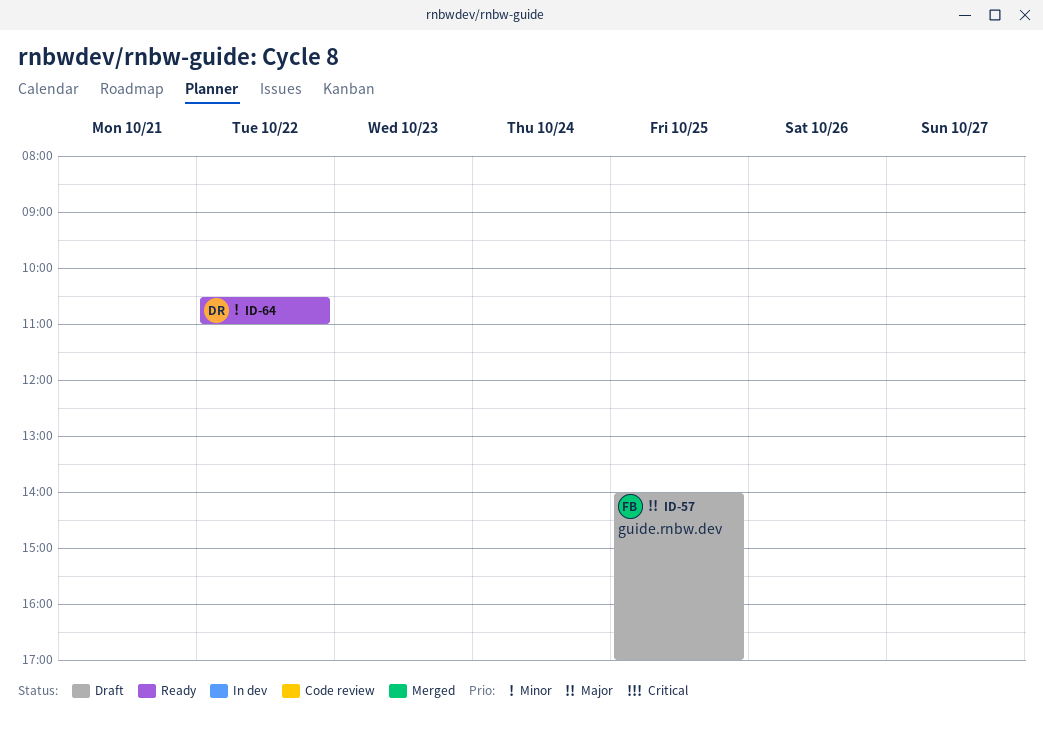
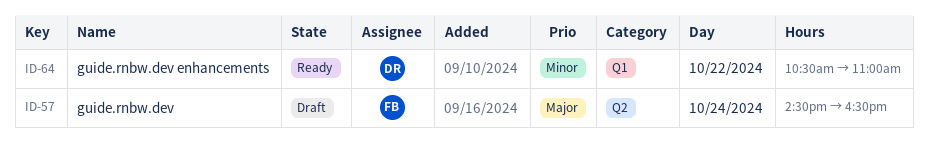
ID-57, day: Oct 25 -> Oct 24
ID-57, begins: 14:00 -> 14:30
ID-57, ends: 17:00 -> 16:30

